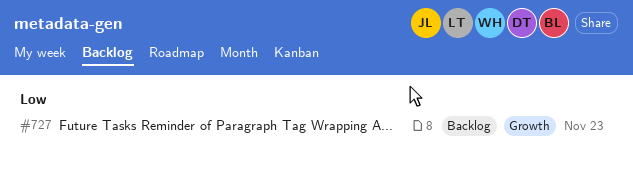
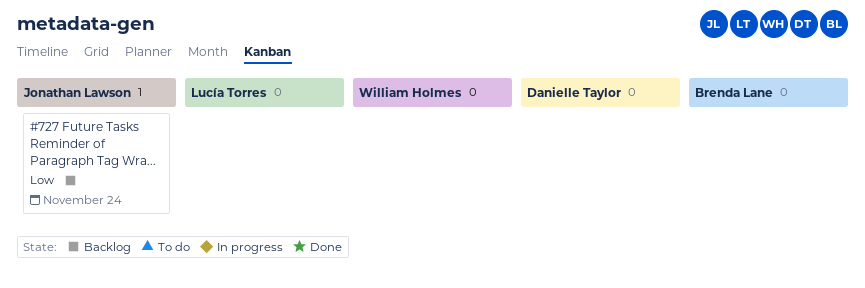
#727, due: Nov 23 -> Nov 24

